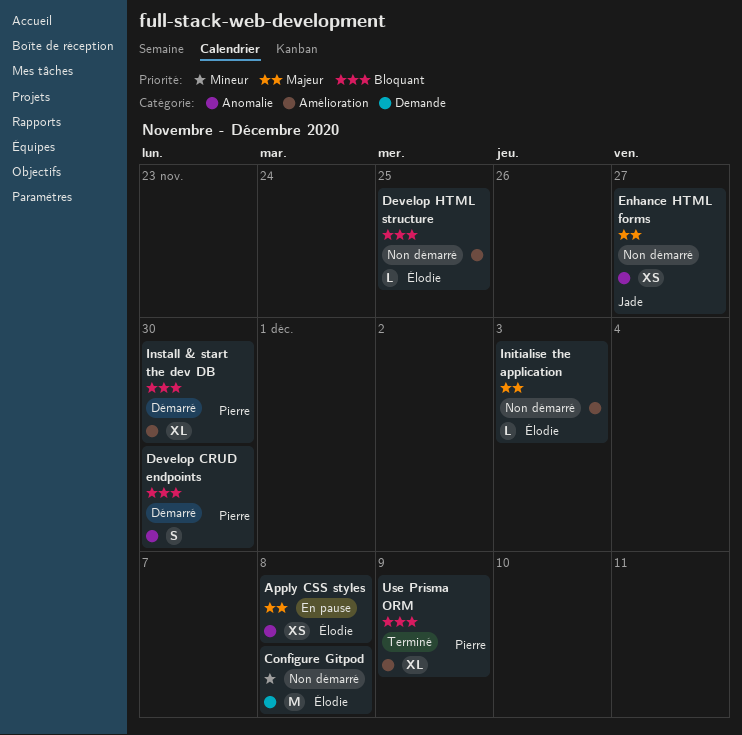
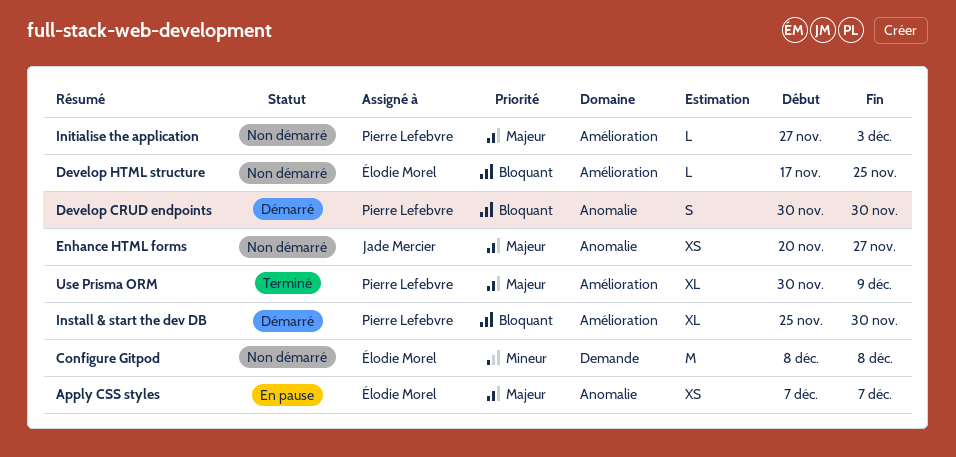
Apply CSS styles, due: Dec 8 -> Dec 7
Initialise the application, owner: Élodie Morel -> Pierre Lefebvre
Use Prisma ORM, priority: Bloquant -> Majeur

